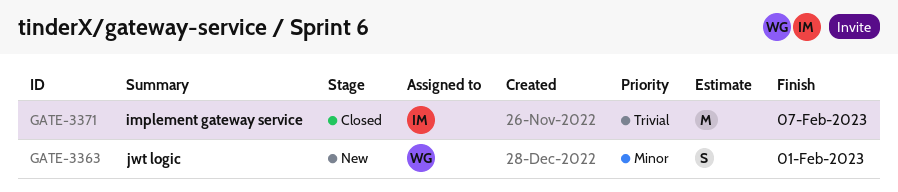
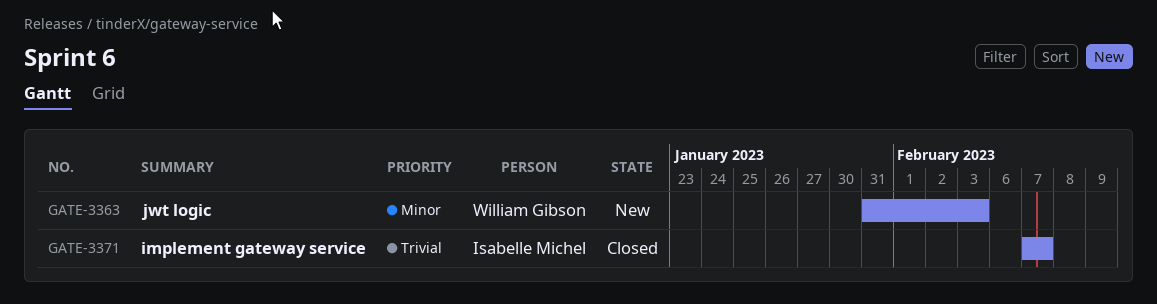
GATE-3363, due: Feb 1 -> Feb 3

